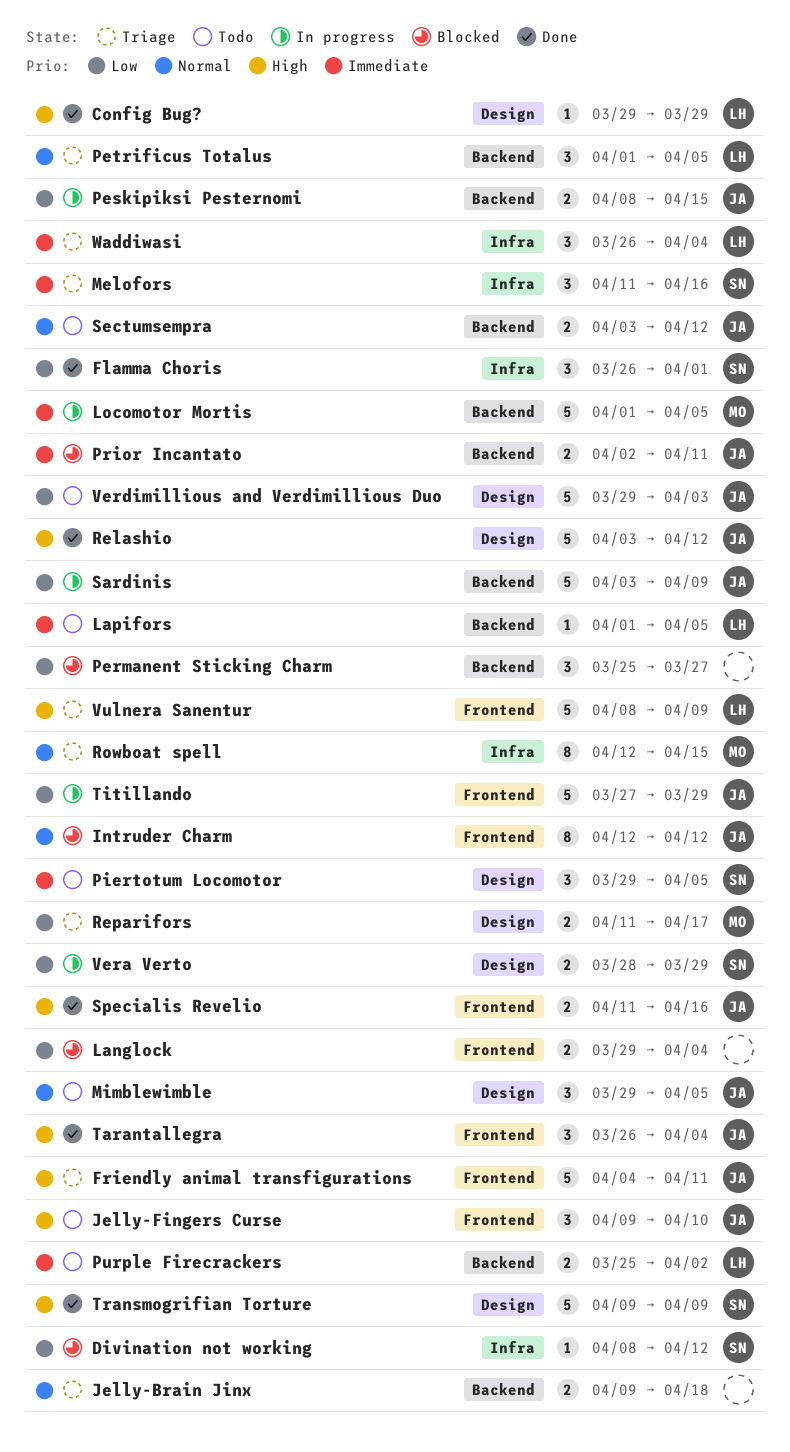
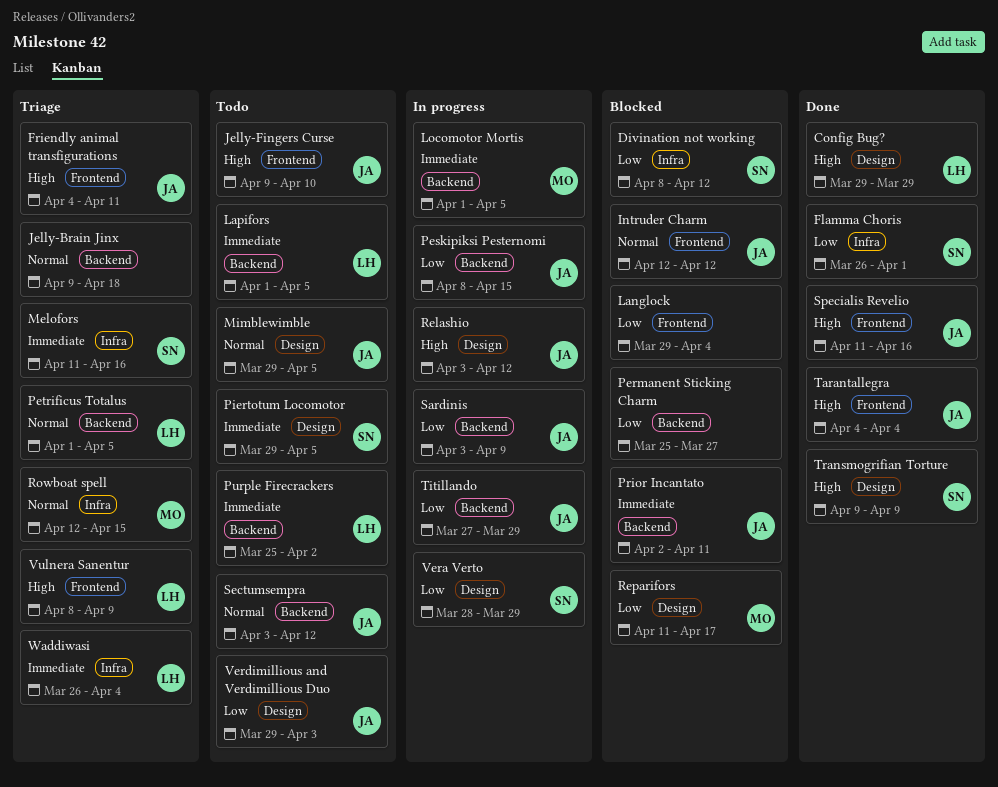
Relashio, status: Done -> In progress
Reparifors, status: Triage -> Blocked
Tarantallegra, start: Mar 26 -> Apr 4
Titillando, label: Frontend -> Backend

